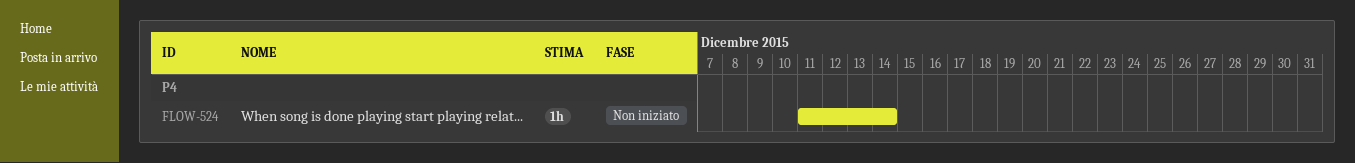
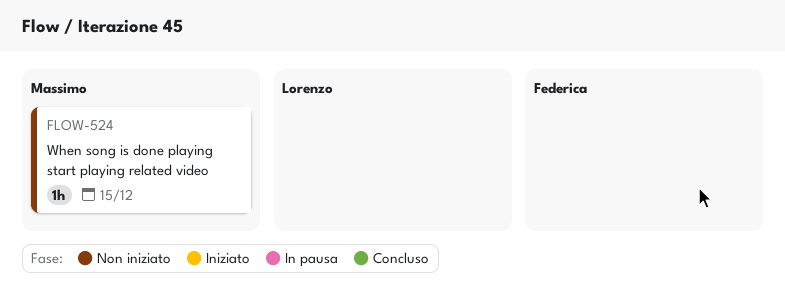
FLOW-524, due: Dec 14 -> Dec 15

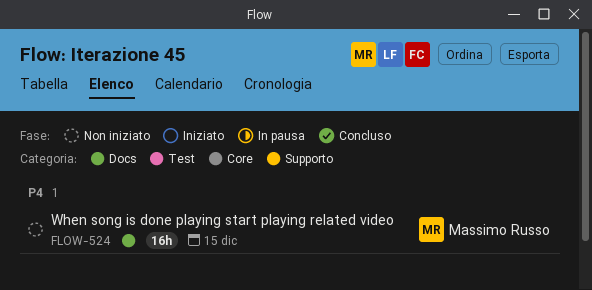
FLOW-524, estimate: 1h -> 16h

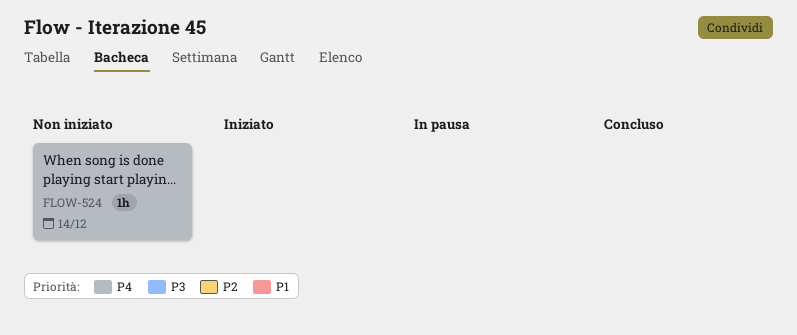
FLOW-524, estimate: 16h -> 1h
FLOW-524, due: Dec 15 -> Dec 14

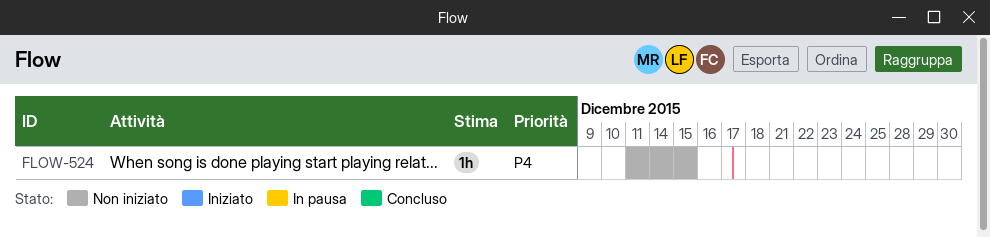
FLOW-524, due: Dec 14 -> Dec 15

